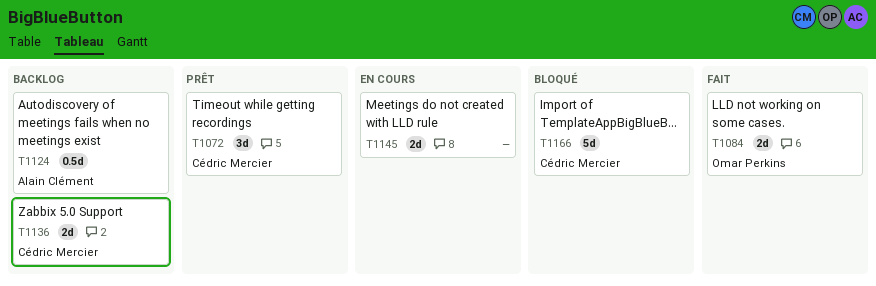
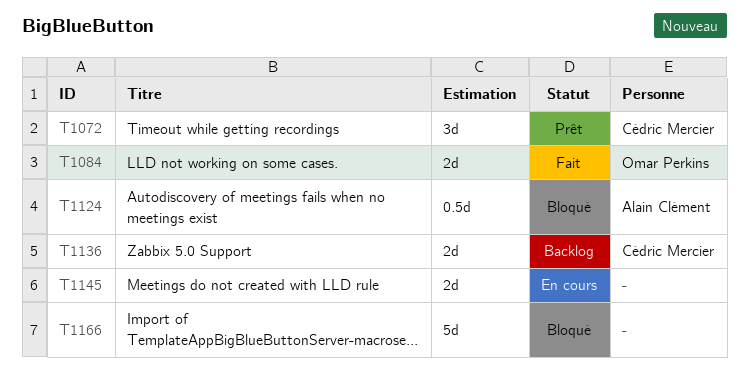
T1124, status: Backlog -> Bloqué
T1166, owner: Cédric Mercier -> none

